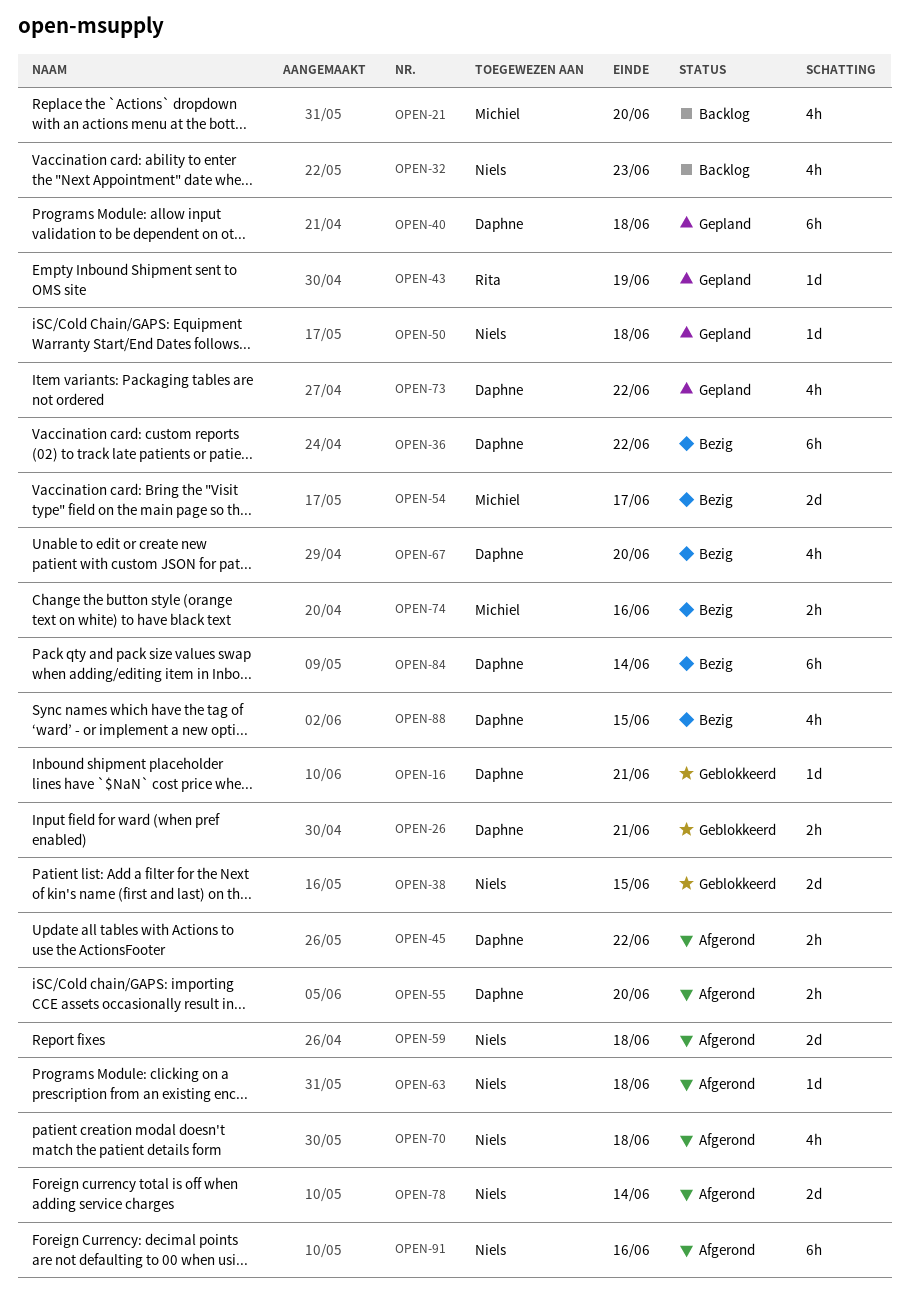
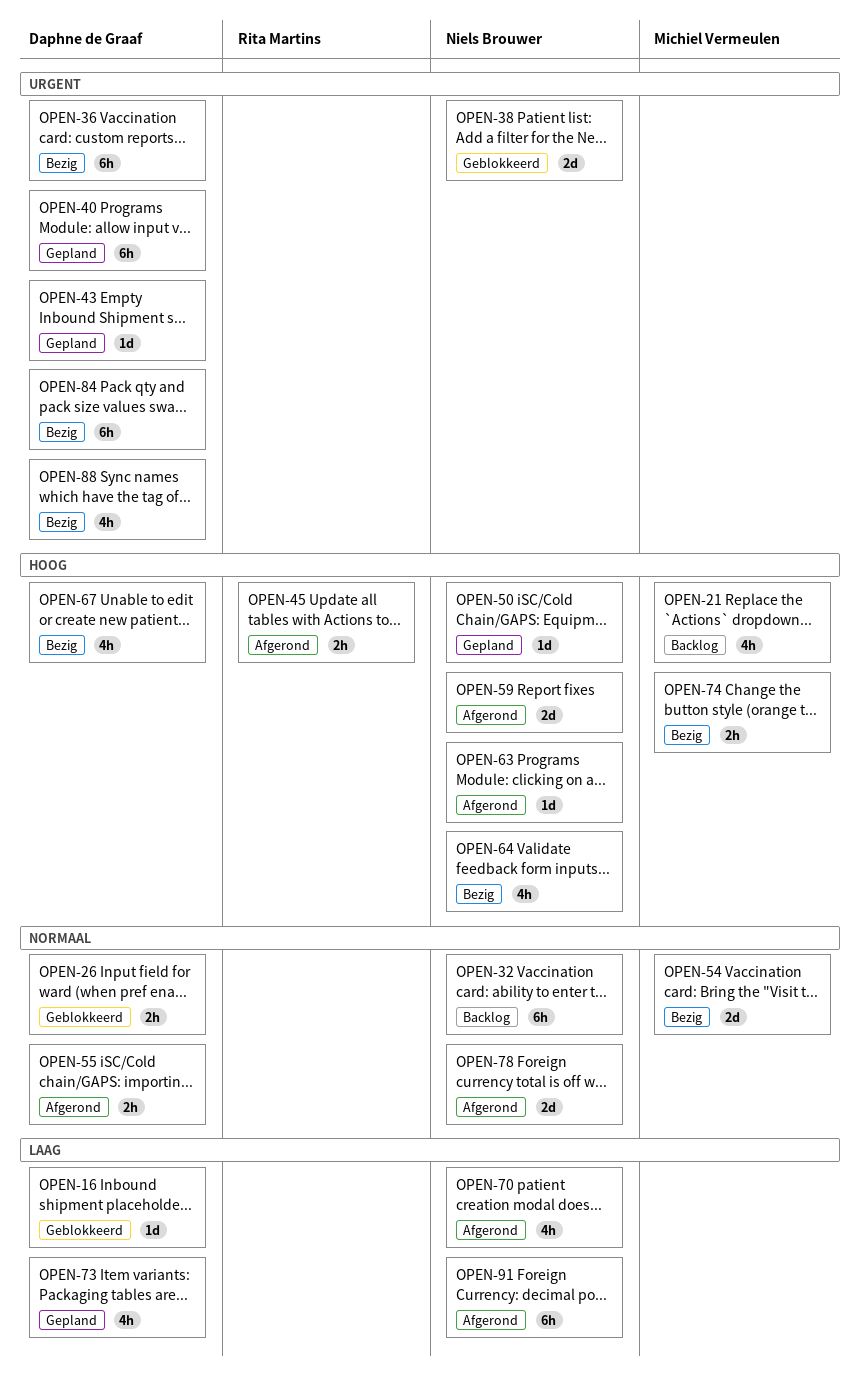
OPEN-32, estimate: 4h -> 6h
OPEN-43, owner: Rita Martins -> Daphne de Graaf
OPEN-45, owner: Daphne de Graaf -> Rita Martins
OPEN-64: none -> present

